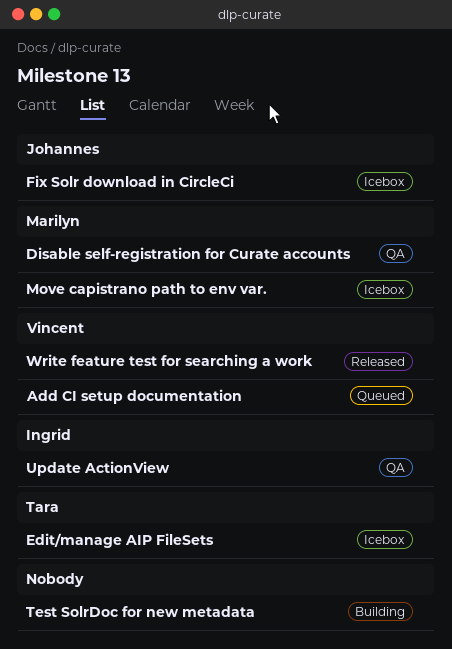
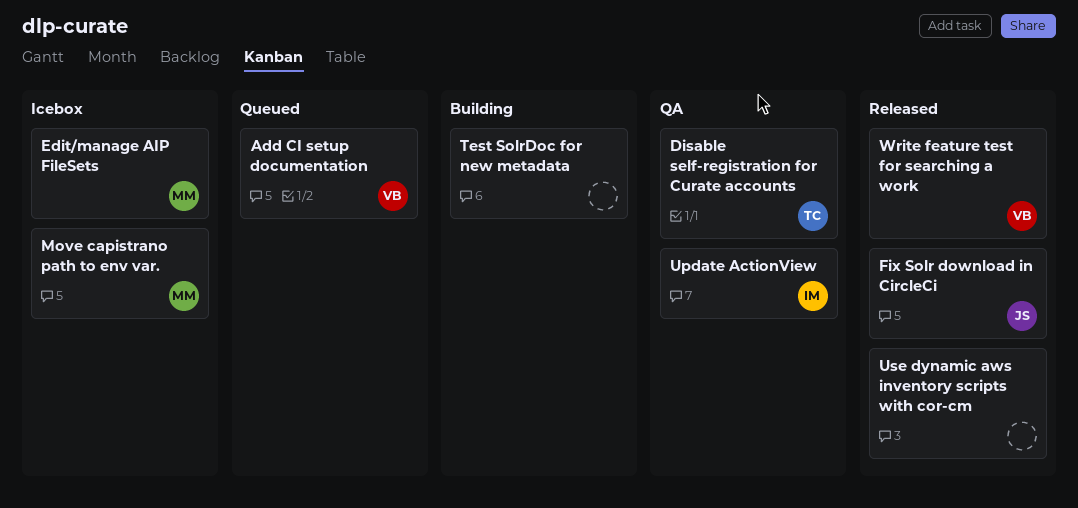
Disable self-registration for Curate accounts, owner: Marilyn -> Tara
Edit/manage AIP FileSets, owner: Tara -> Marilyn
Fix Solr download in CircleCi, status: Icebox -> Released
Use dynamic aws inventory scripts with cor-cm: none -> present

